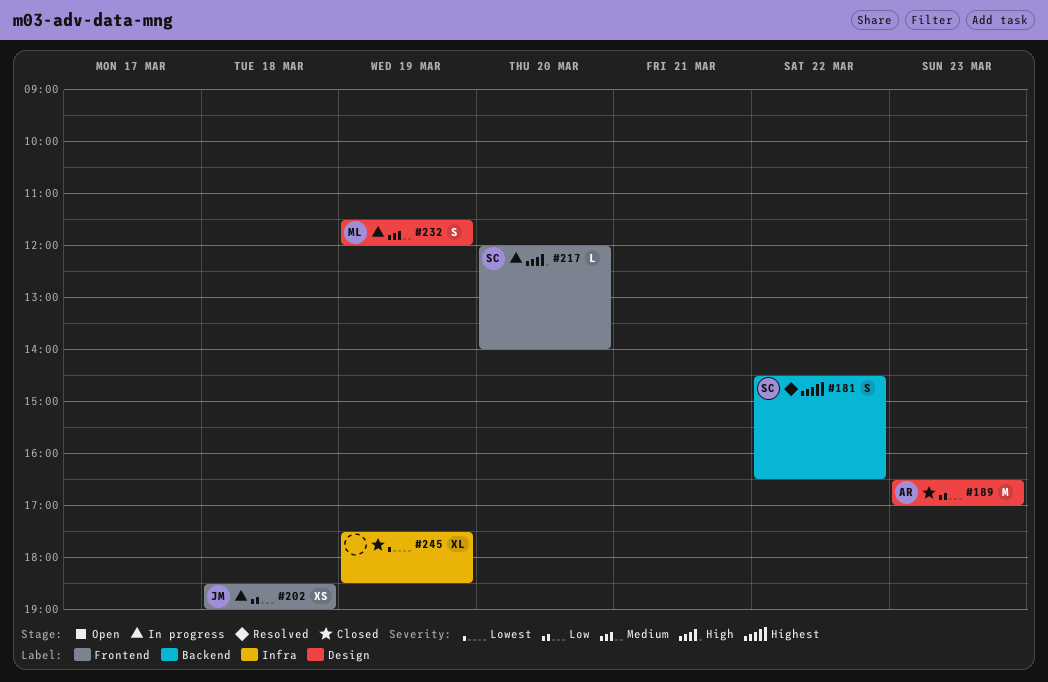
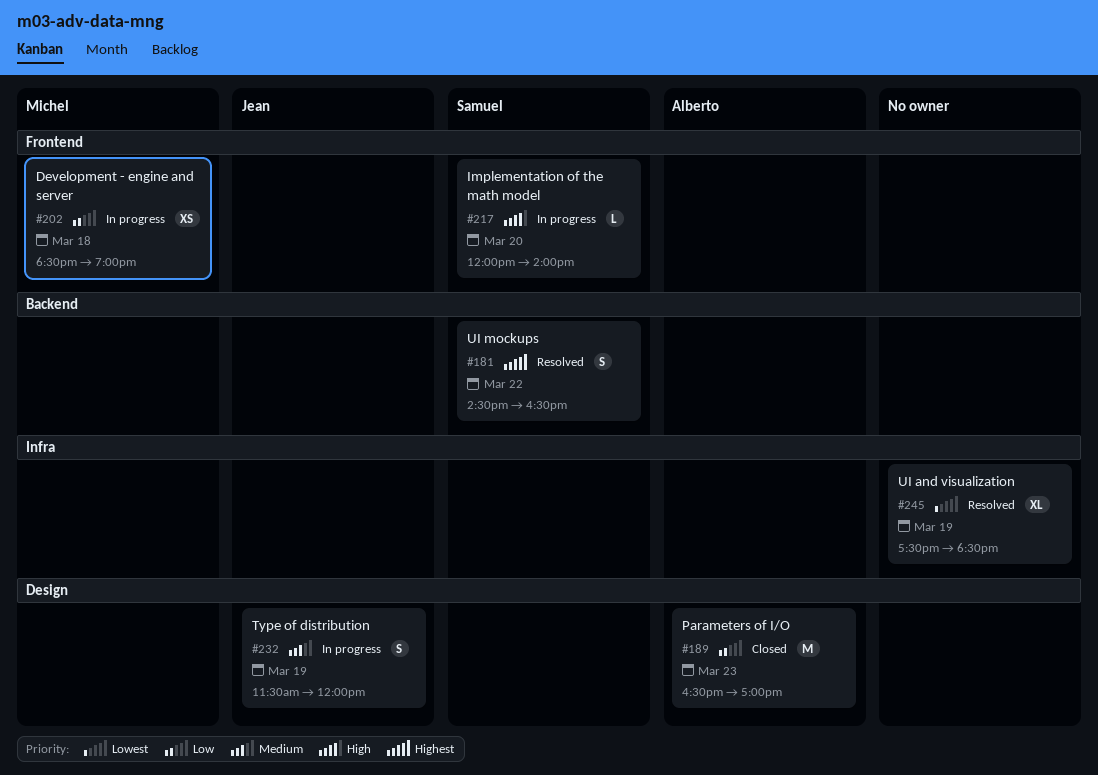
#202, owner: Jean -> Michel
#232, owner: Michel -> Jean
#245, status: Closed -> Resolved

